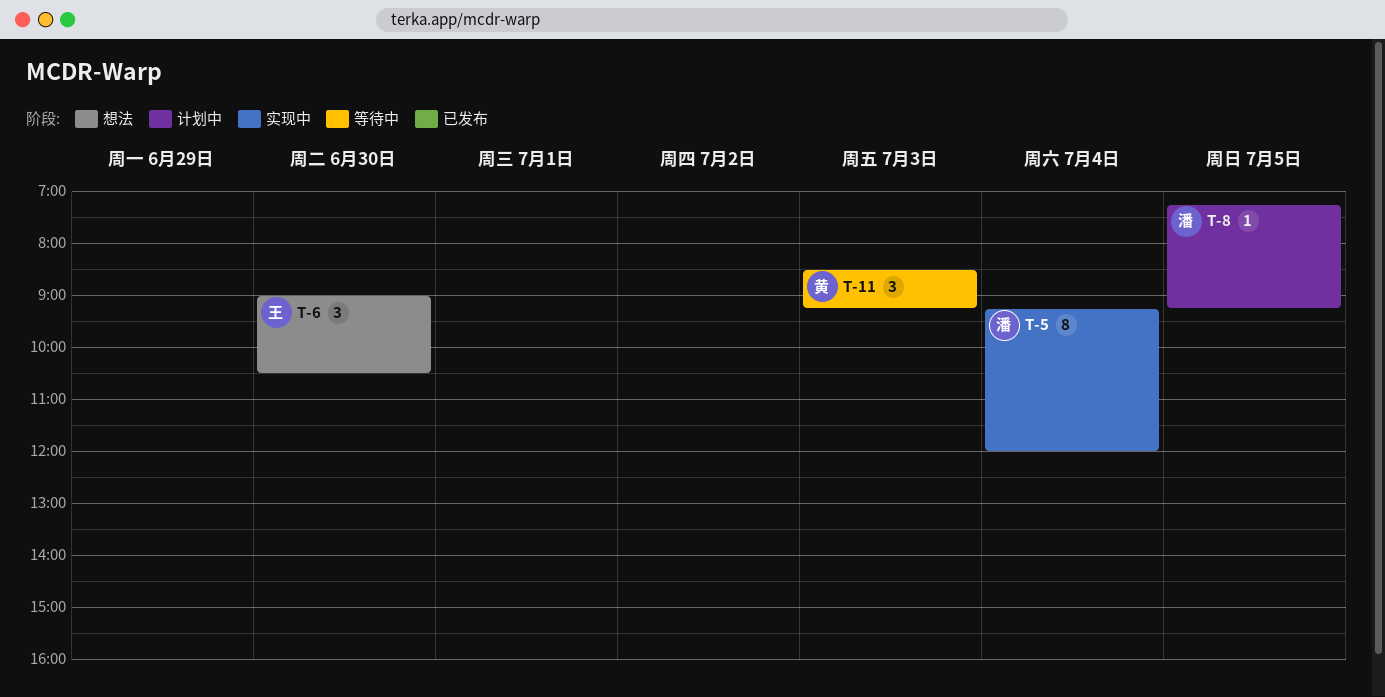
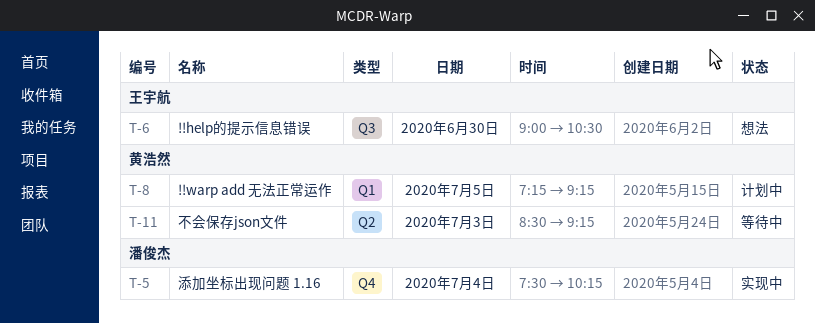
T-5, begins: 09:15 -> 07:30
T-5, ends: 12:00 -> 10:15
T-8, owner: 潘俊杰 -> 黄浩然

